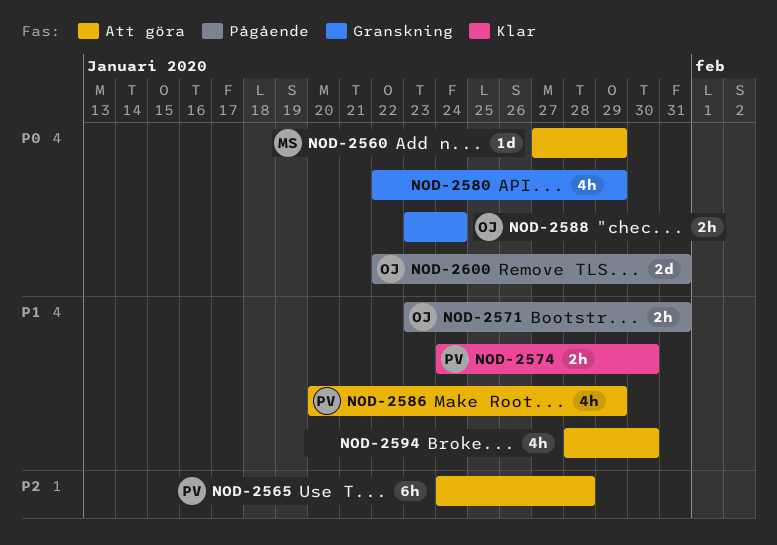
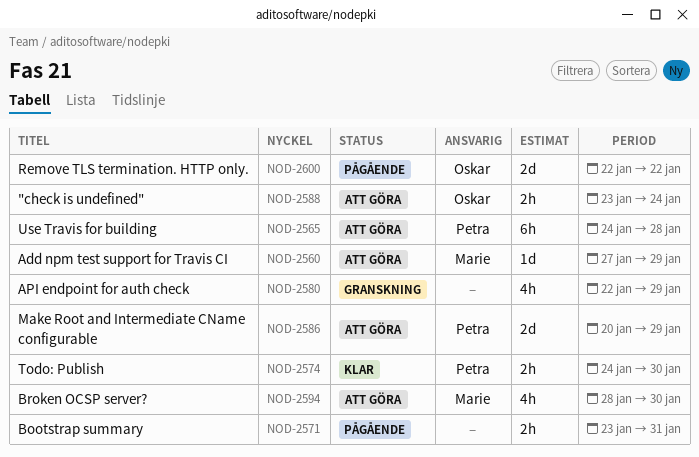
NOD-2571, owner: Oskar -> none
NOD-2586, estimate: 4h -> 2d
NOD-2588, status: Granskning -> Att göra
NOD-2594, owner: none -> Marie
NOD-2600, due: Jan 31 -> Jan 22

